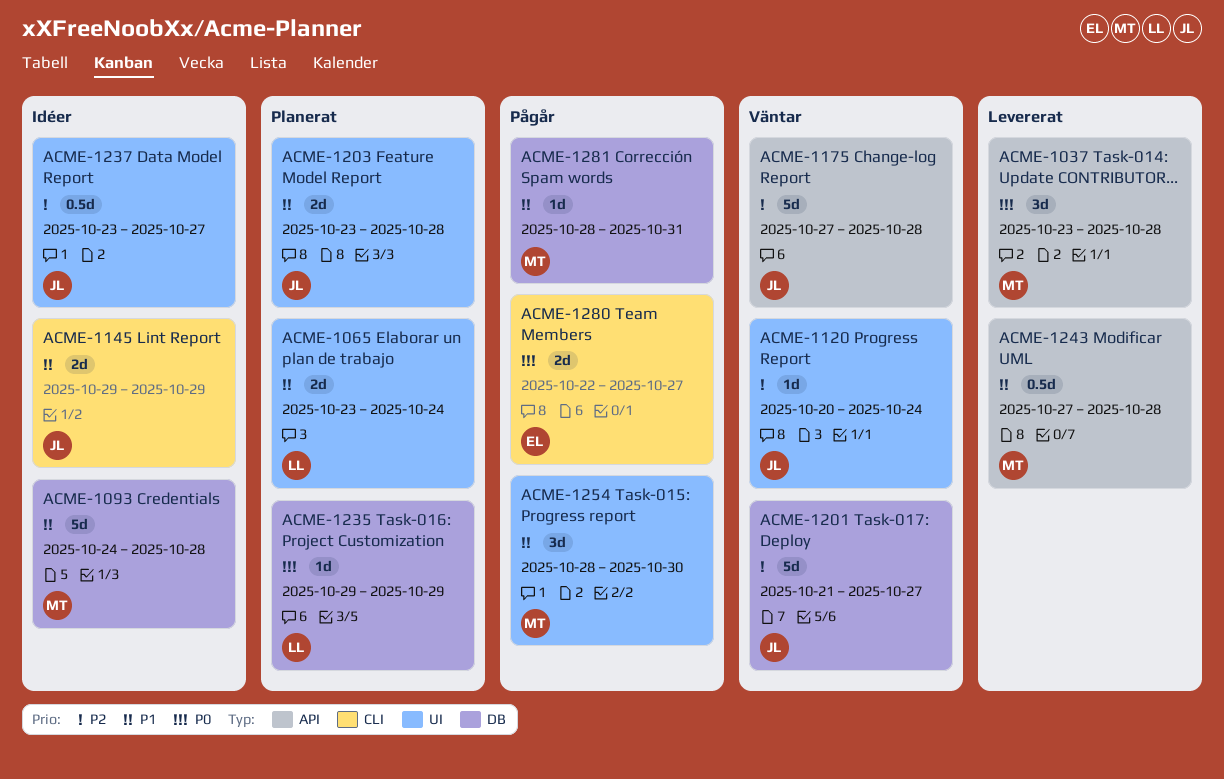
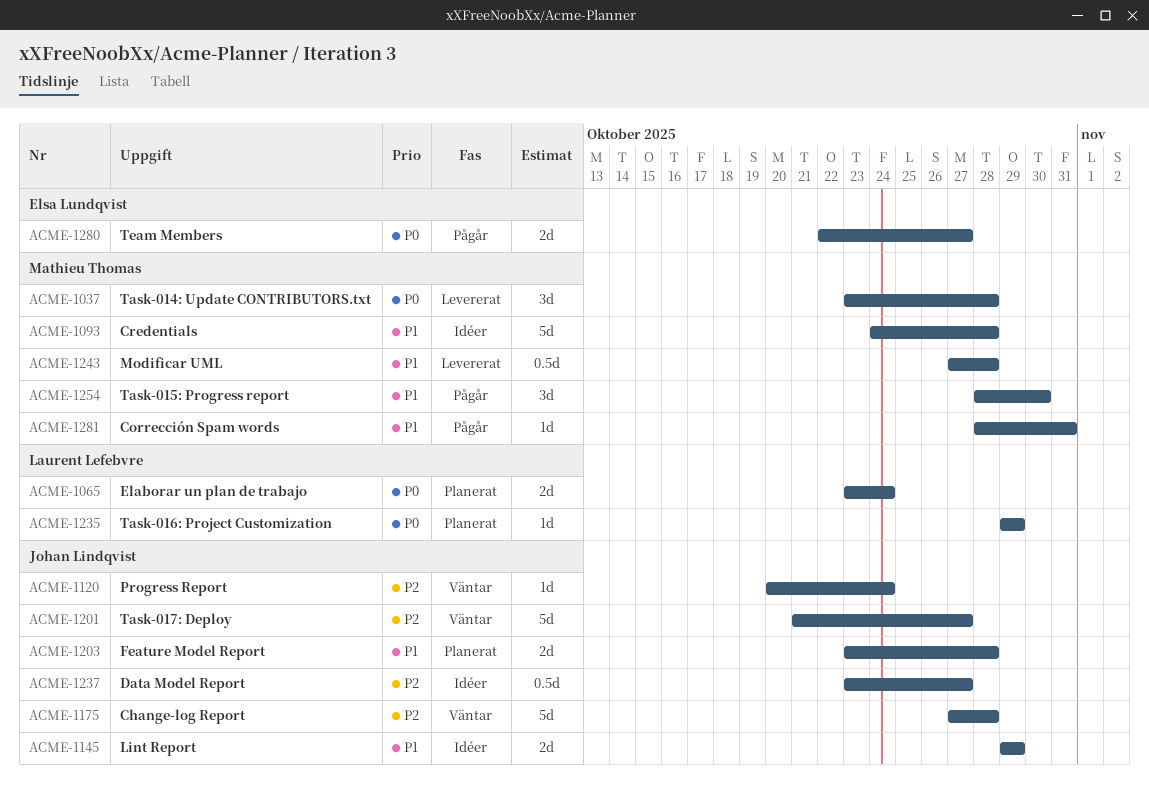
ACME-1065, priority: P1 -> P0

